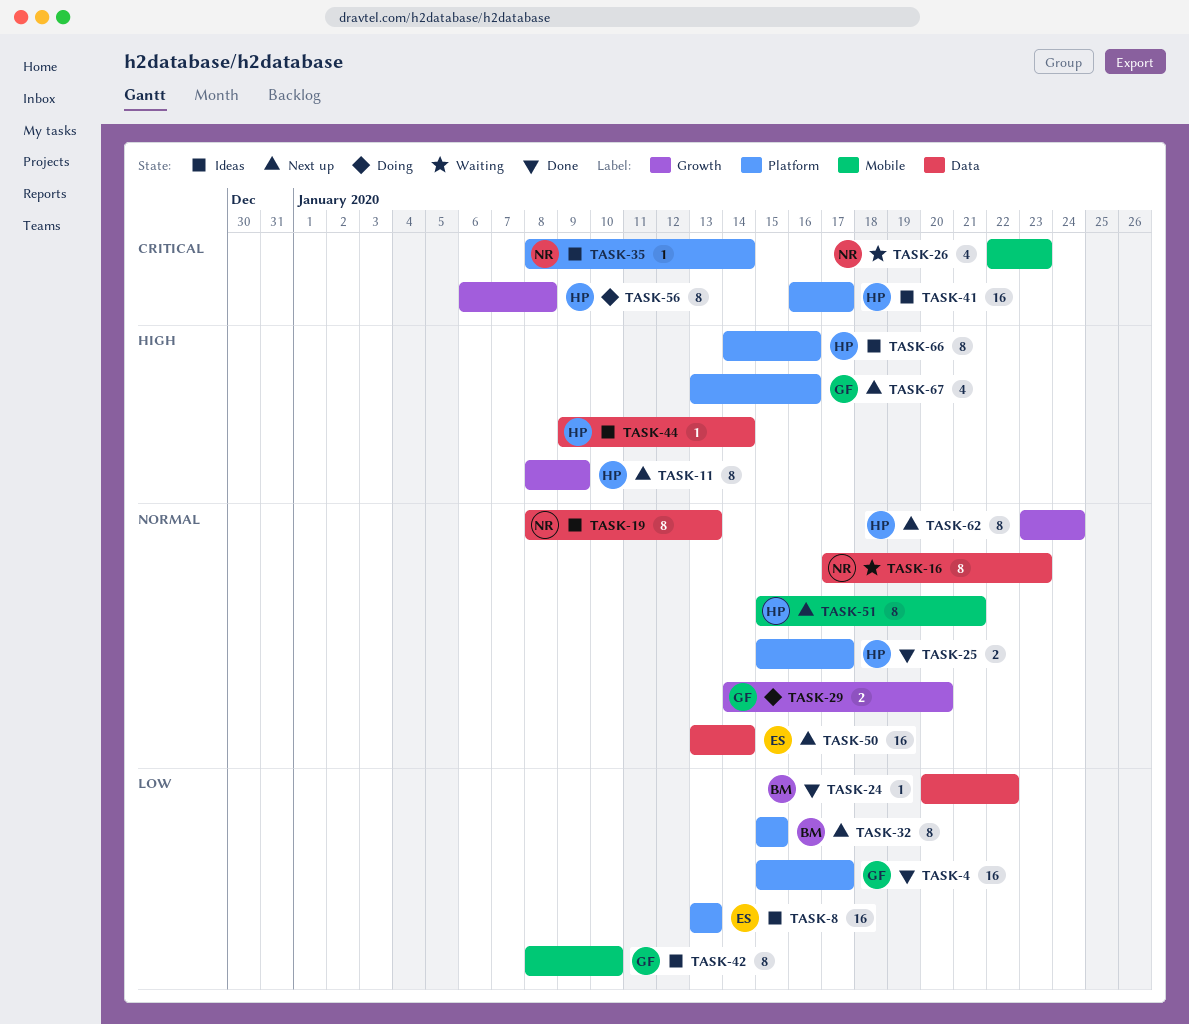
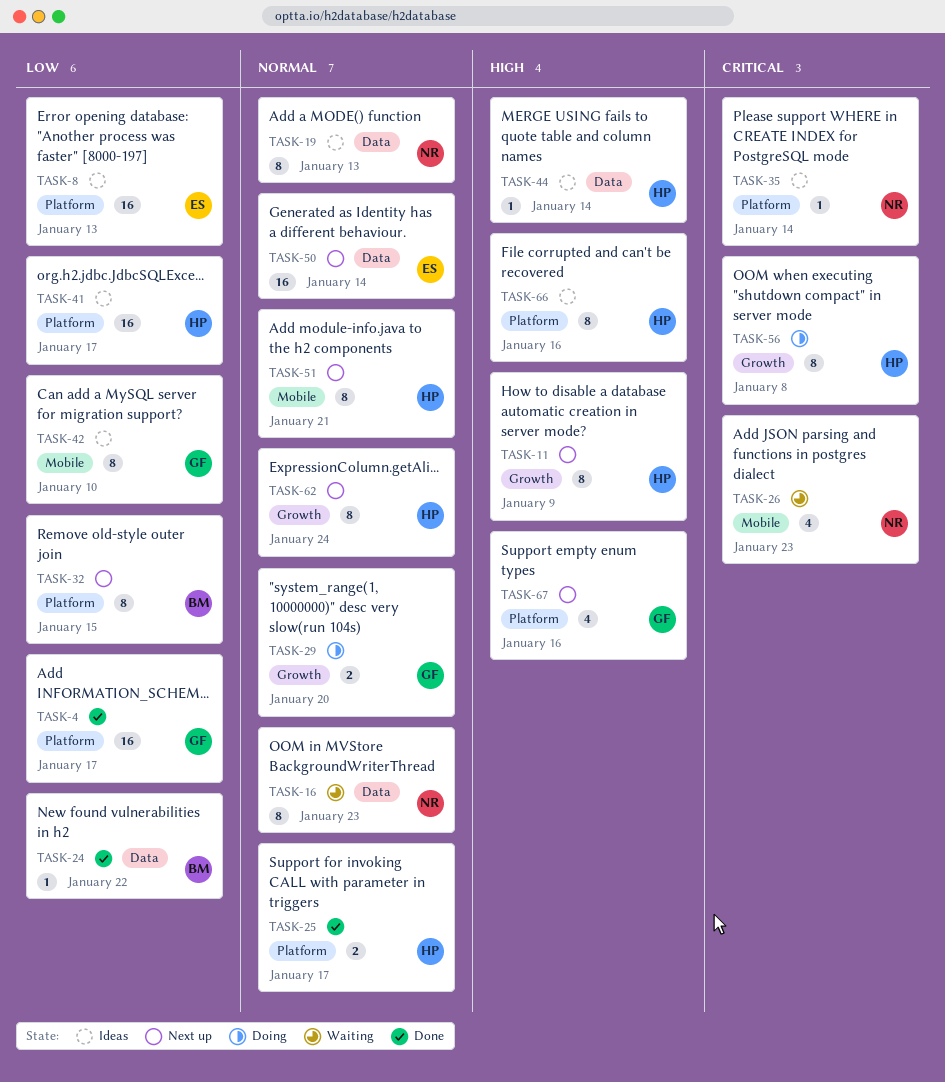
TASK-41, priority: Critical -> Low

